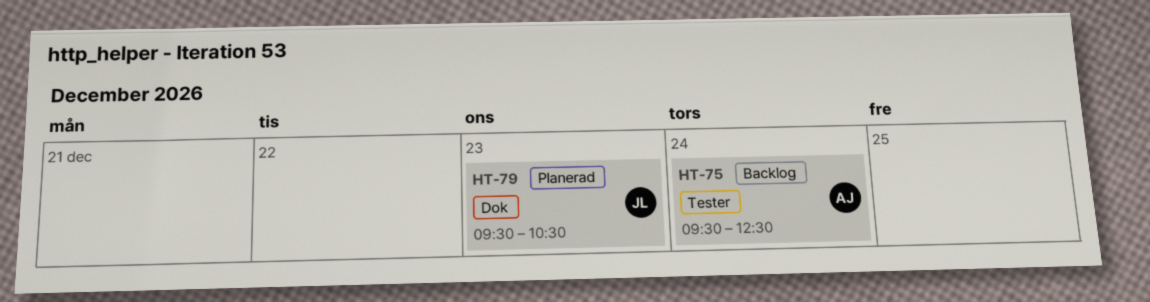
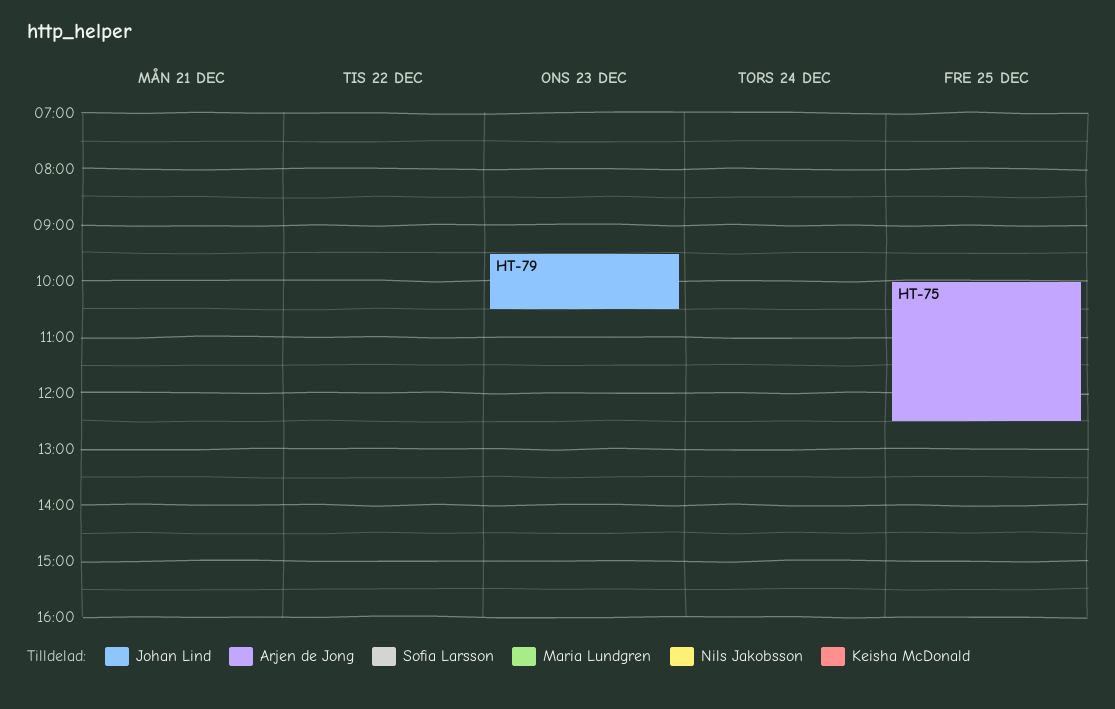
HT-75, day: Dec 24 -> Dec 25
HT-75, begins: 09:30 -> 10:00

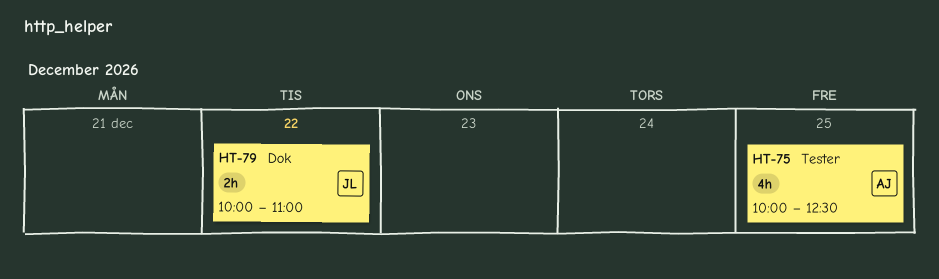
HT-79, day: Dec 23 -> Dec 22
HT-79, begins: 09:30 -> 10:00
HT-79, ends: 10:30 -> 11:00

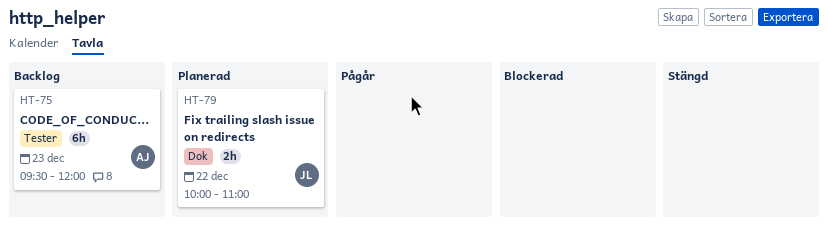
HT-75, estimate: 4h -> 6h
HT-75, day: Dec 25 -> Dec 23
HT-75, begins: 10:00 -> 09:30
HT-75, ends: 12:30 -> 12:00

